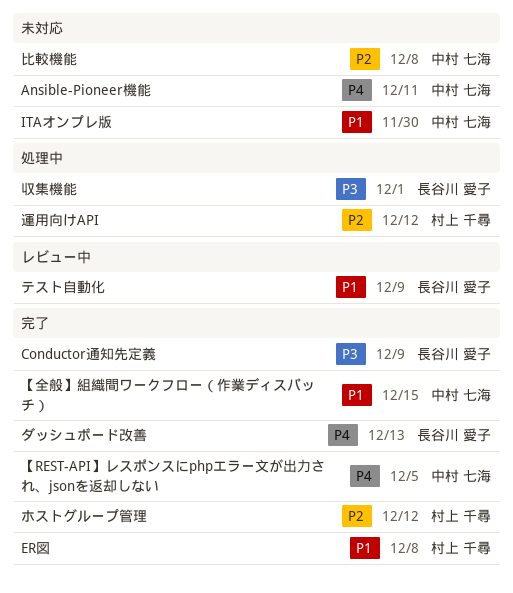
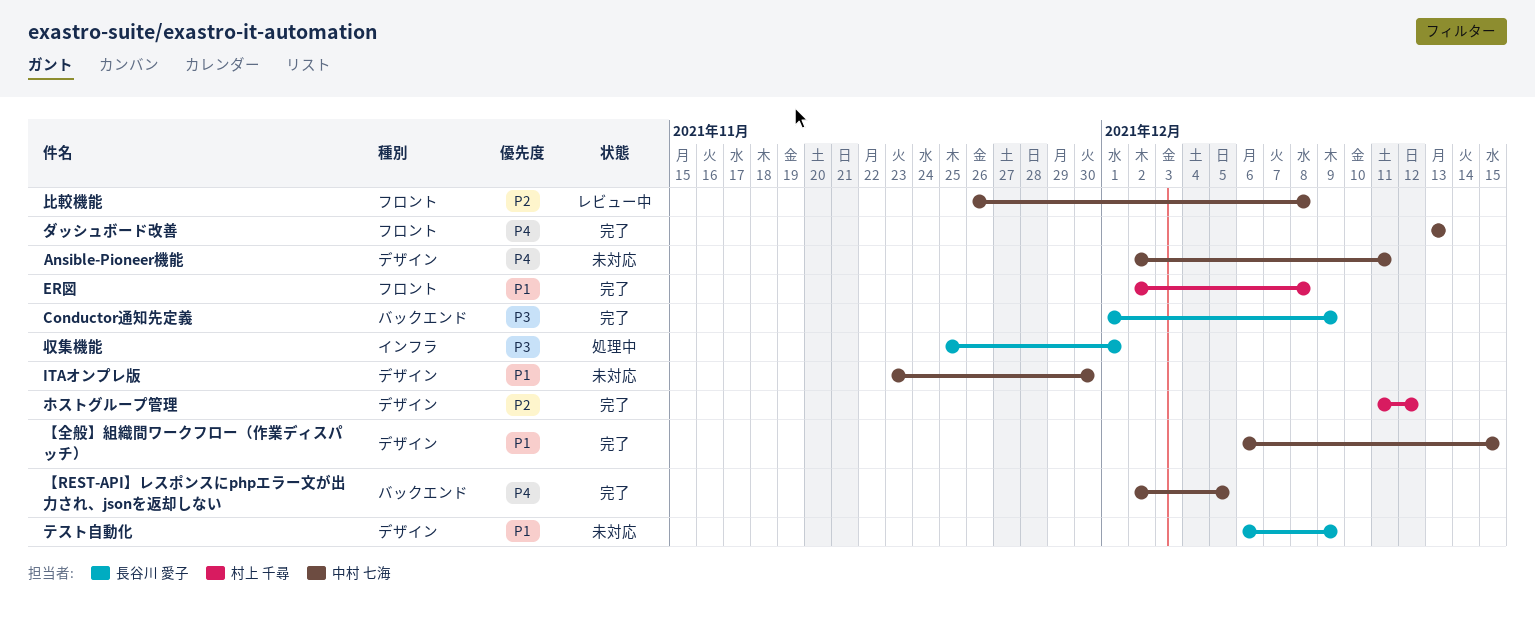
ダッシュボード改善, owner: 長谷川 愛子 -> 中村 七海
テスト自動化, status: レビュー中 -> 未対応
比較機能, status: 未対応 -> レビュー中
運用向けAPI: present -> none

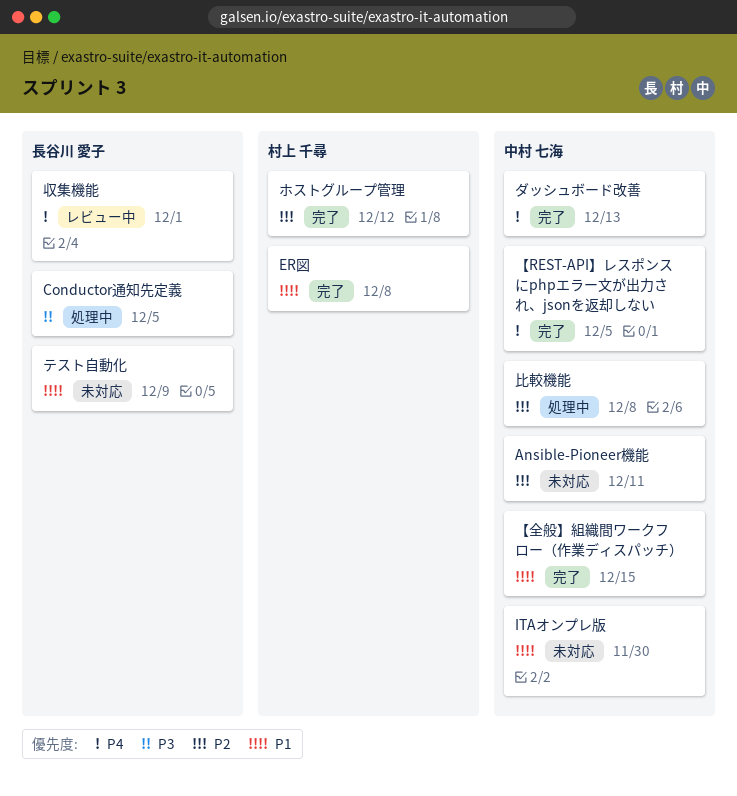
Ansible-Pioneer機能, priority: P4 -> P2
Conductor通知先定義, status: 完了 -> 処理中
Conductor通知先定義, due: Dec 9 -> Dec 5
収集機能, status: 処理中 -> レビュー中
収集機能, priority: P3 -> P4
比較機能, status: レビュー中 -> 処理中

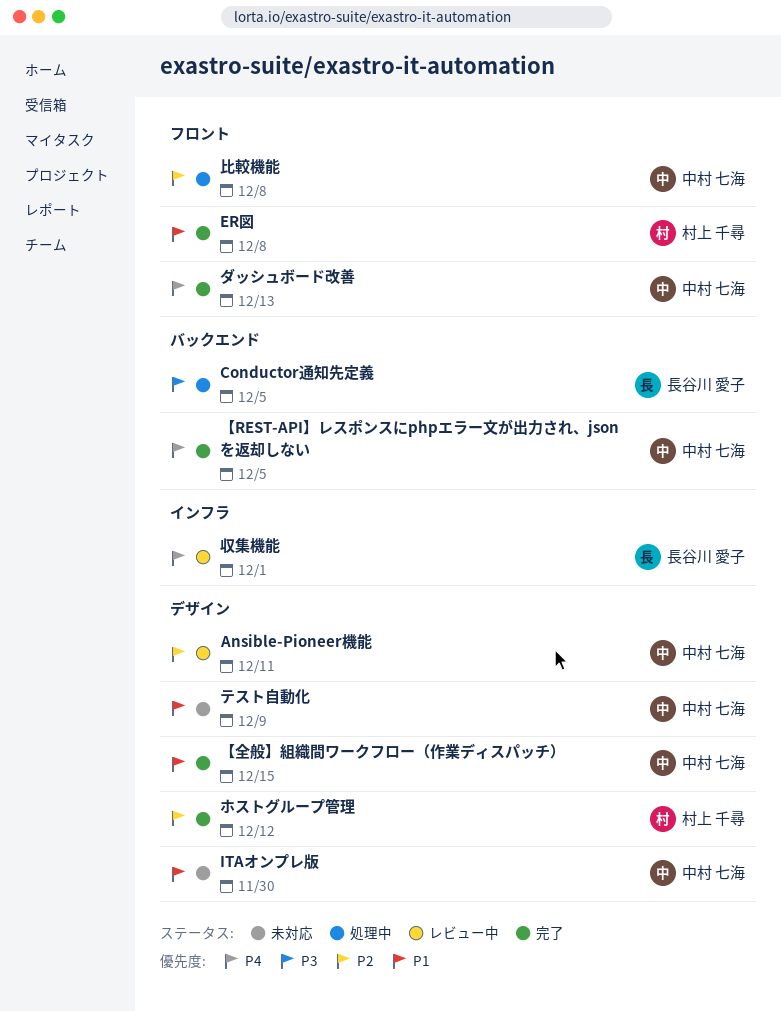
Ansible-Pioneer機能, status: 未対応 -> レビュー中
テスト自動化, owner: 長谷川 愛子 -> 中村 七海

